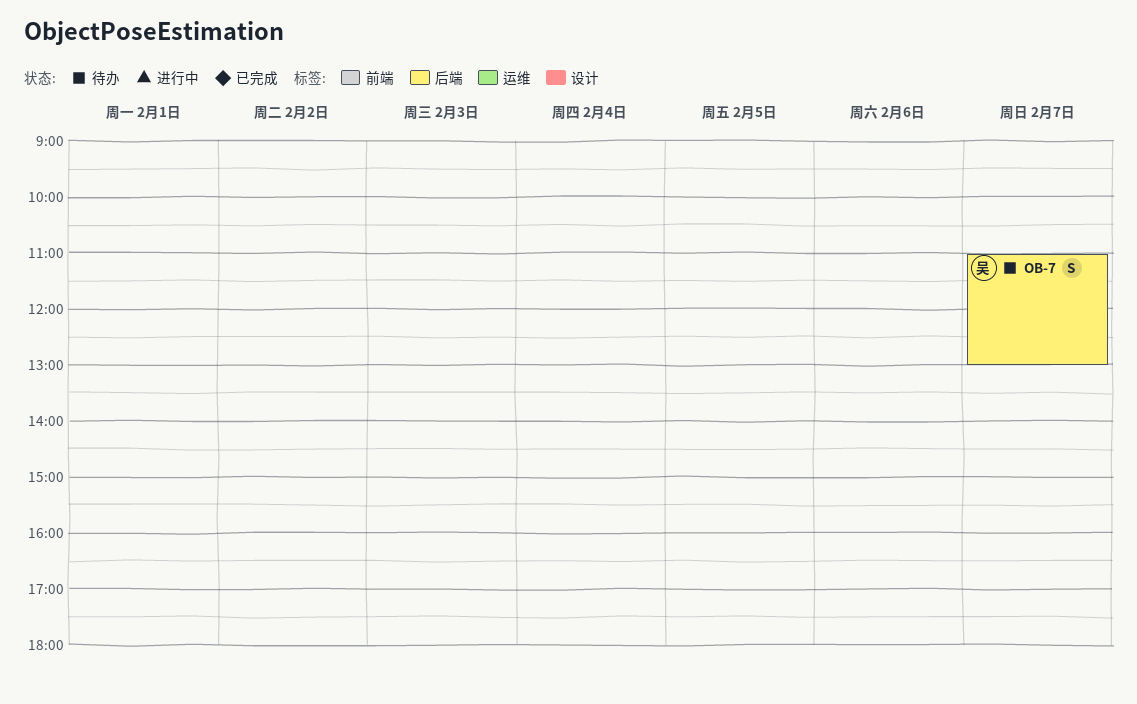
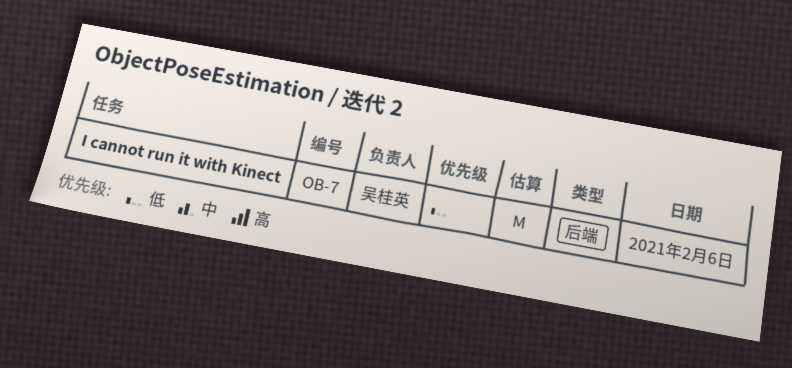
OB-7, estimate: S -> M
OB-7, day: Feb 7 -> Feb 6

